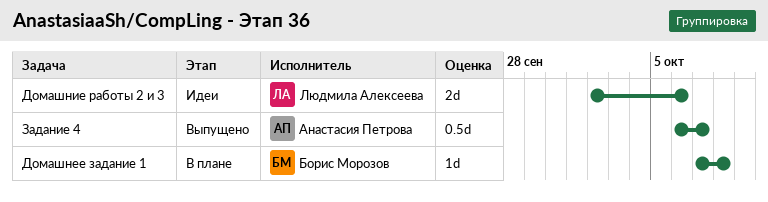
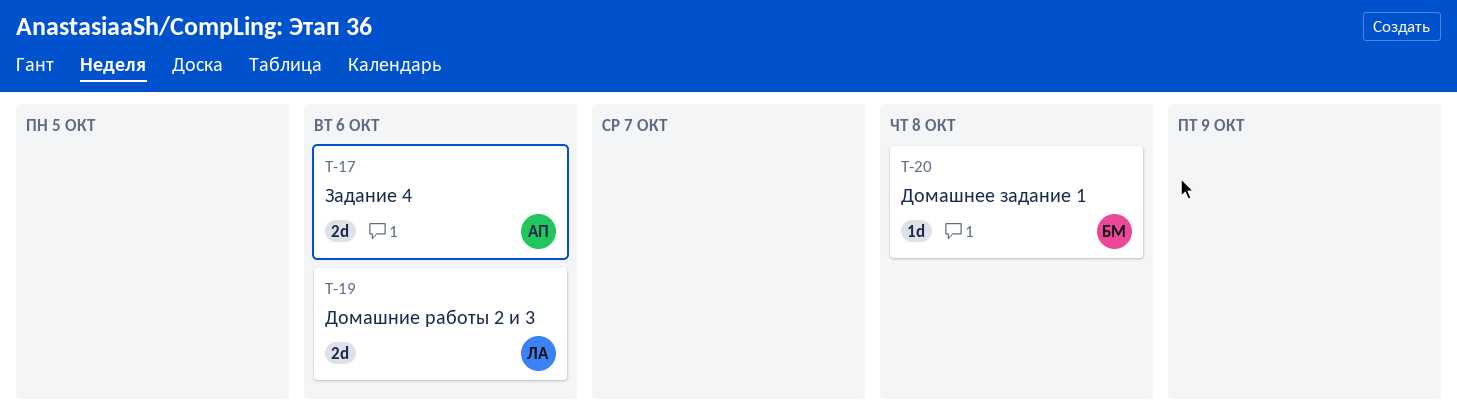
Задание 4, estimate: 0.5d -> 2d
Задание 4, due: Oct 7 -> Oct 6

